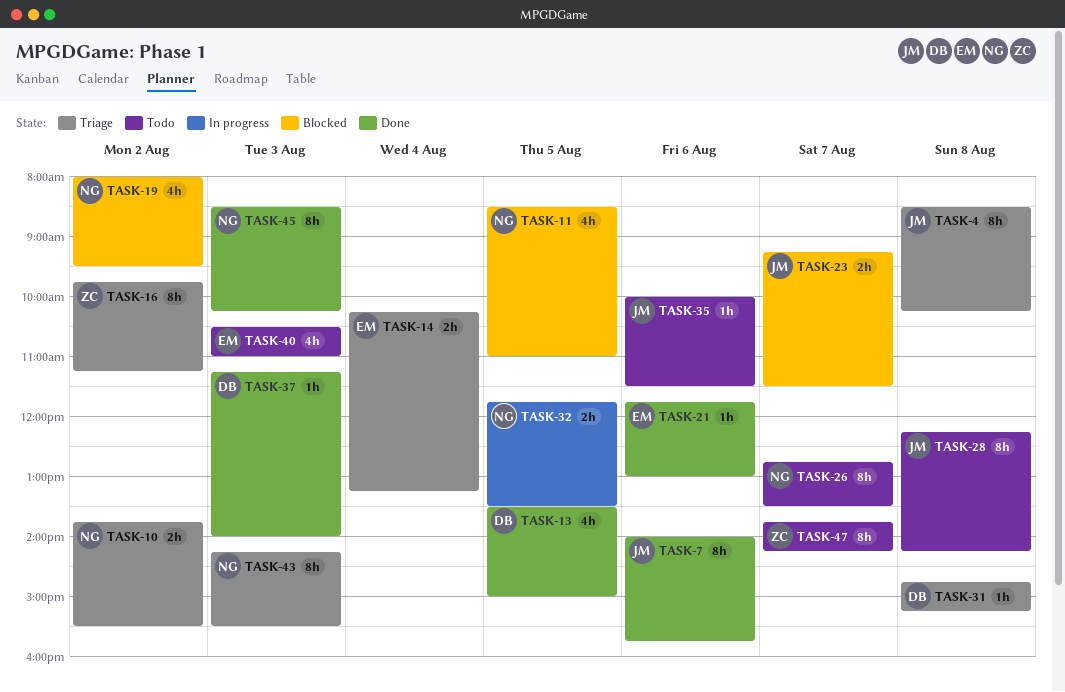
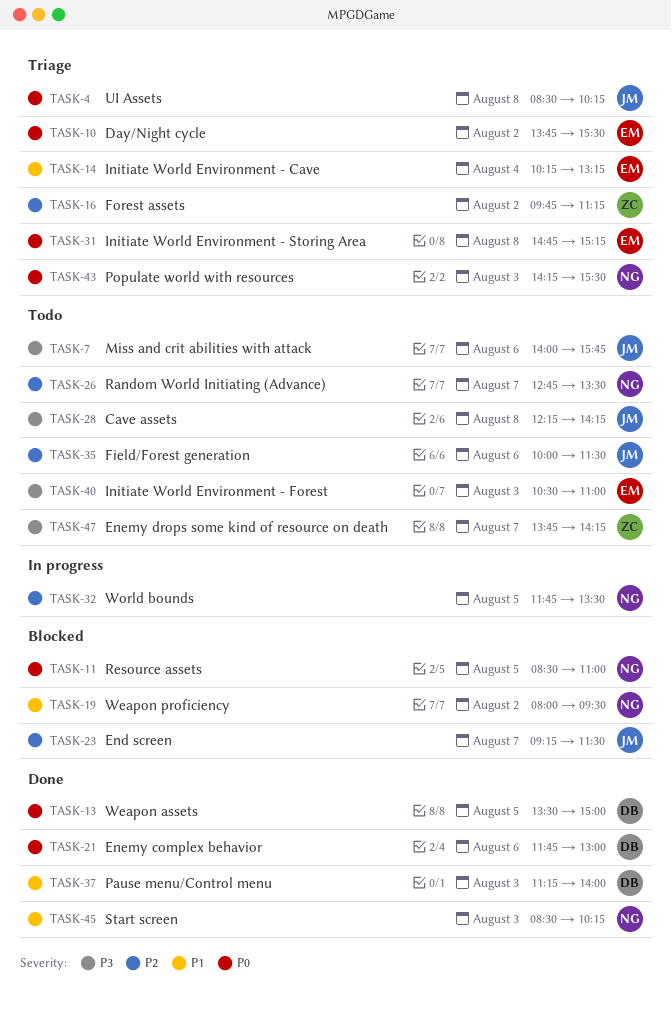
TASK-7, status: Done -> Todo
TASK-10, owner: NG -> EM
TASK-21, owner: EM -> DB
TASK-31, owner: DB -> EM

